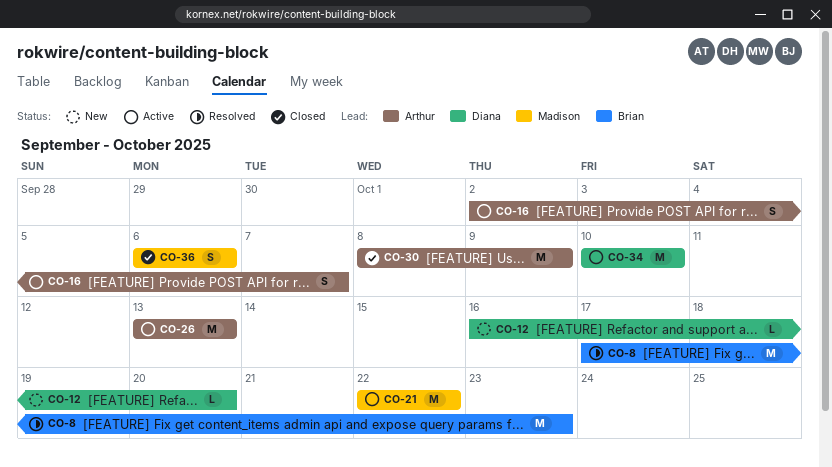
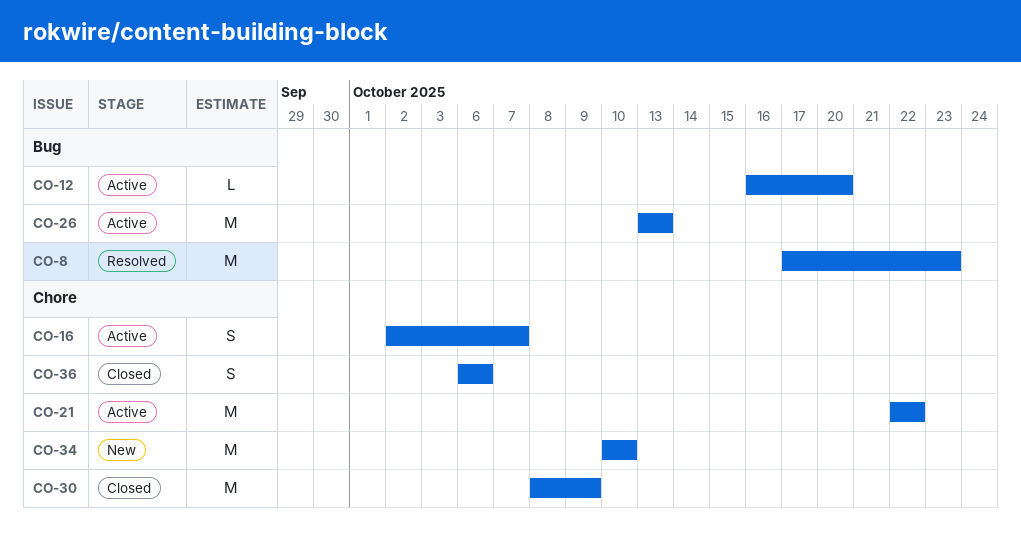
CO-12, status: New -> Active
CO-34, status: Active -> New

